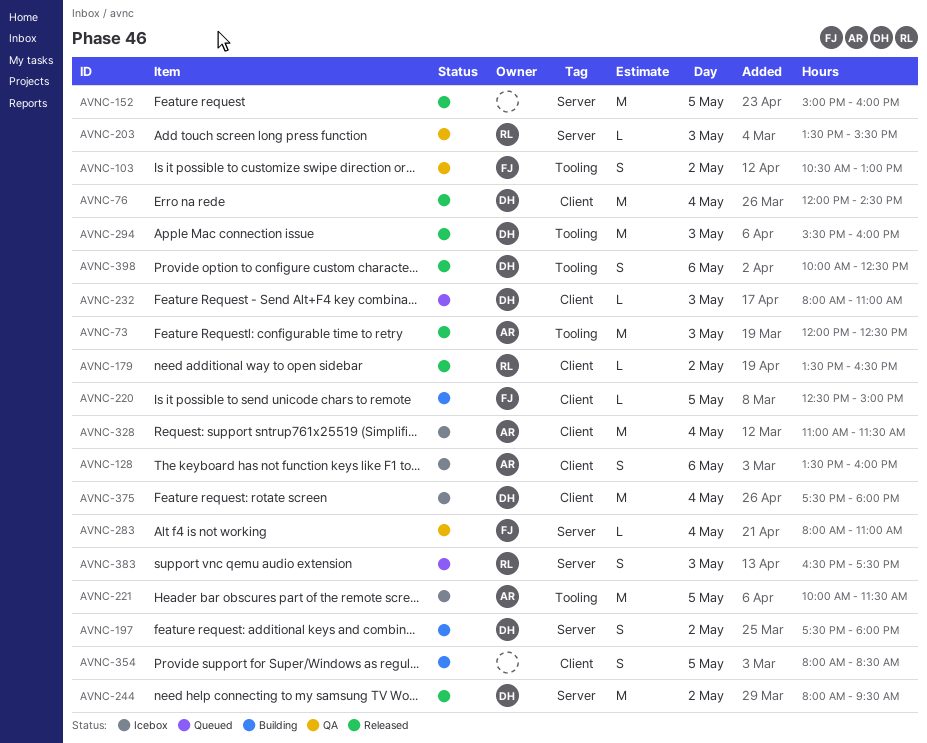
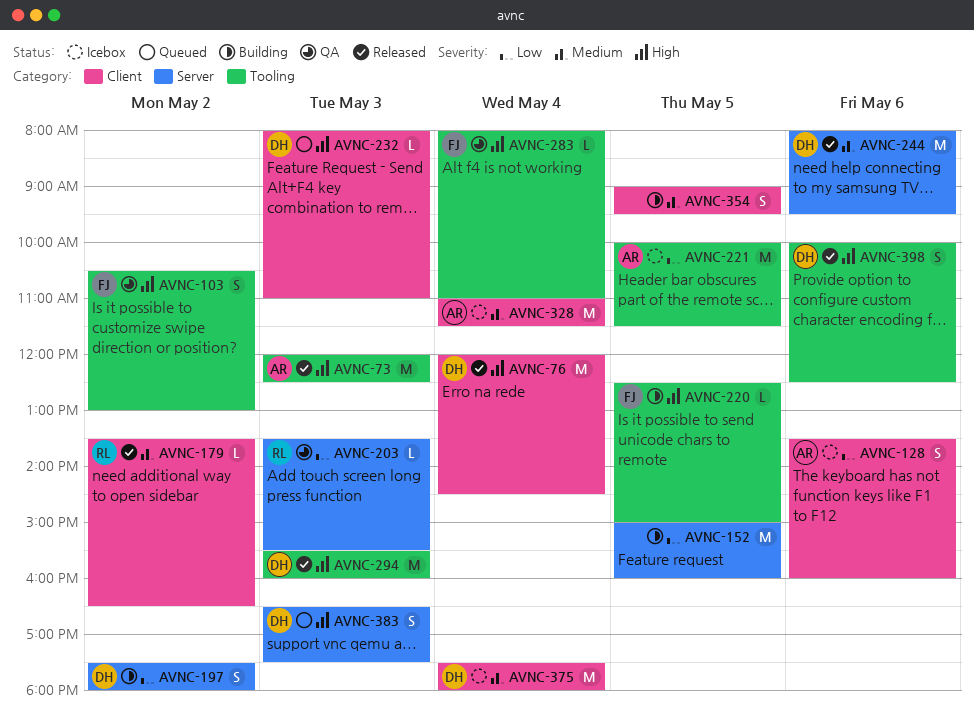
AVNC-152, status: Released -> Building
AVNC-220, label: Client -> Tooling
AVNC-244, day: May 2 -> May 6
AVNC-283, label: Server -> Tooling
AVNC-354, begins: 08:00 -> 09:00
AVNC-354, ends: 08:30 -> 09:30
AVNC-383, owner: RL -> DH

